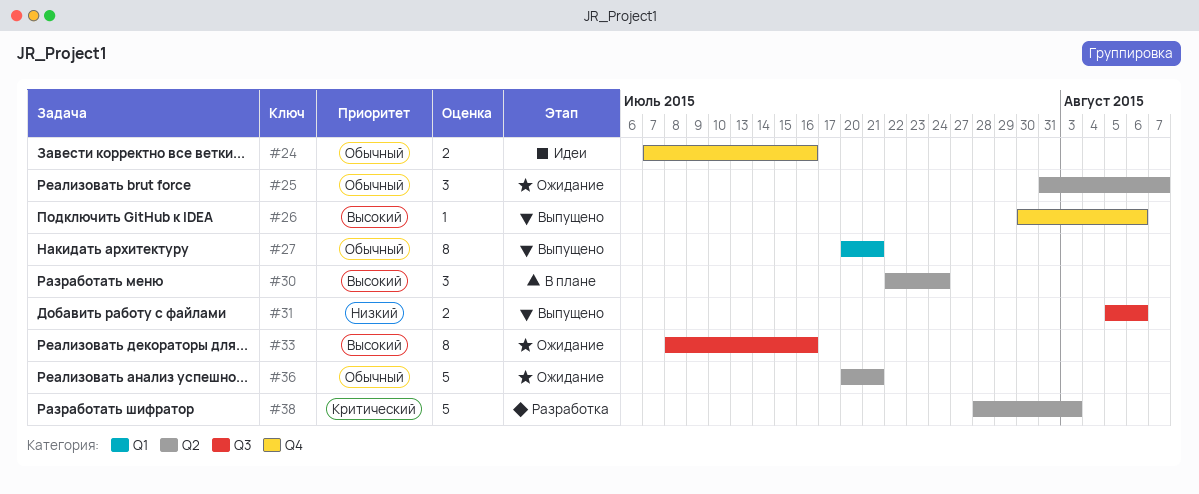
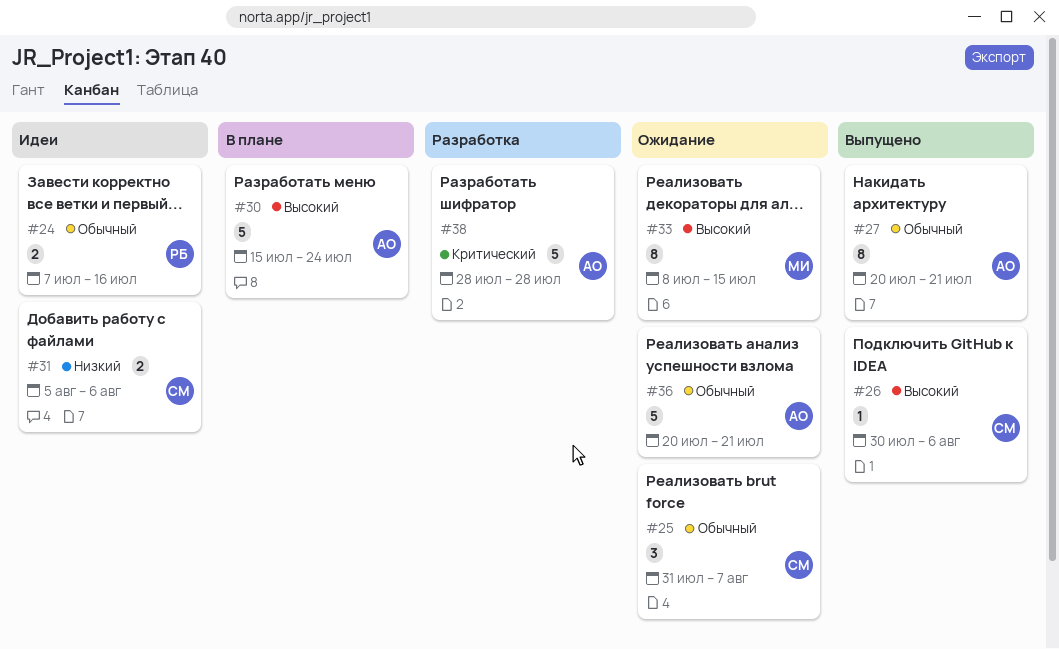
#30, estimate: 3 -> 5
#30, start: Jul 22 -> Jul 15
#31, status: Выпущено -> Идеи
#33, due: Jul 16 -> Jul 15
#38, due: Aug 3 -> Jul 28

